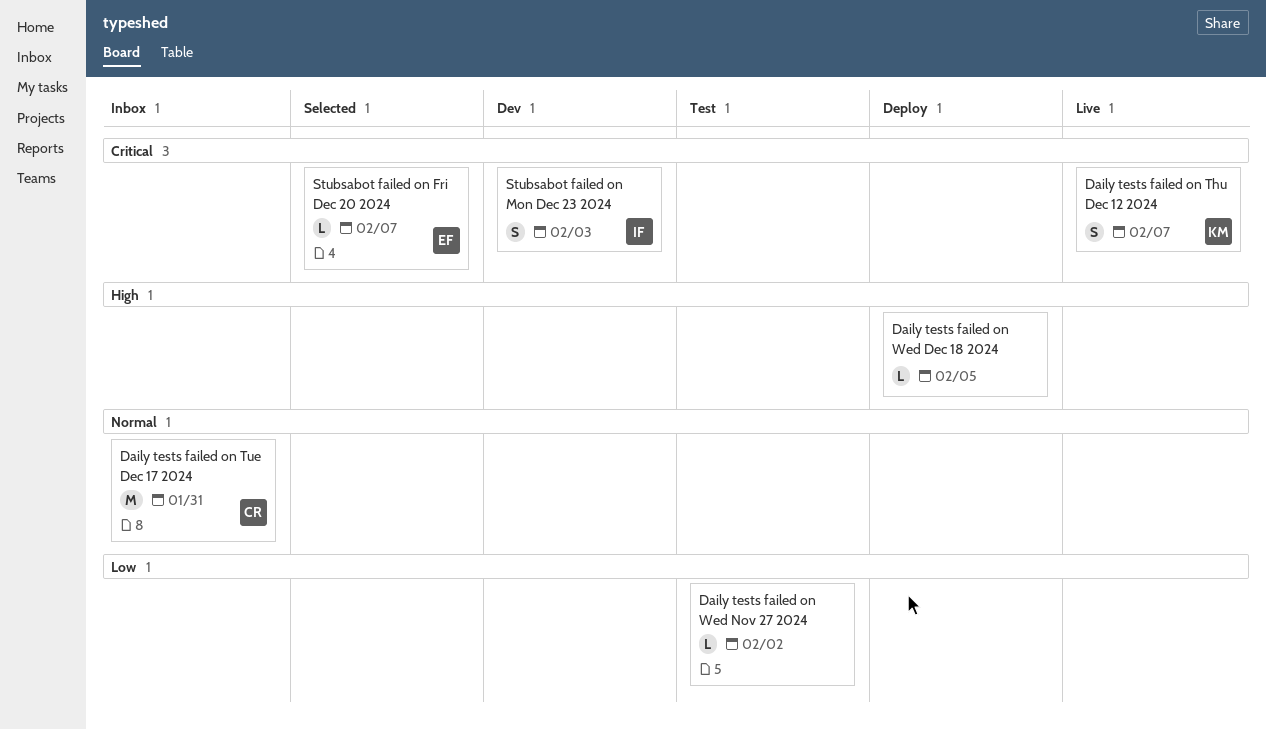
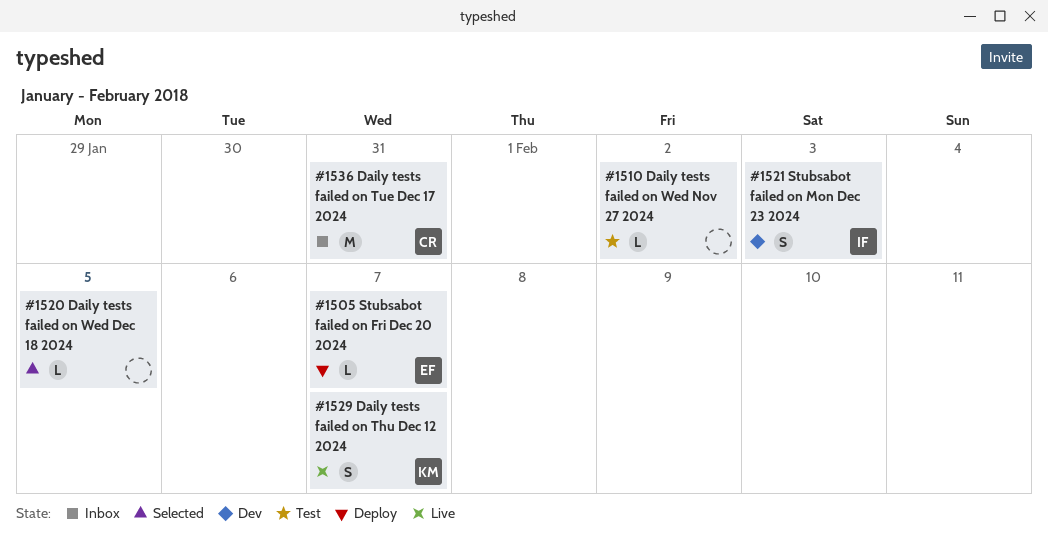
Daily tests failed on Wed Dec 18 2024, status: Deploy -> Selected
Stubsabot failed on Fri Dec 20 2024, status: Selected -> Deploy

